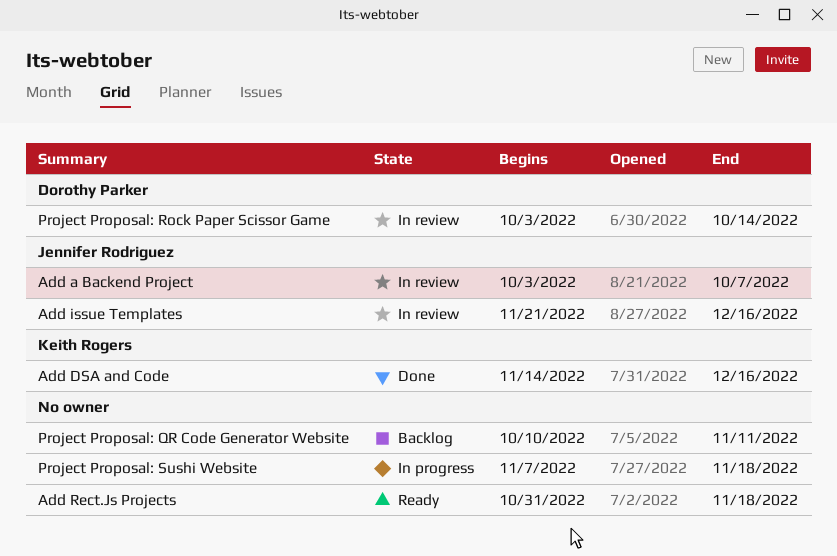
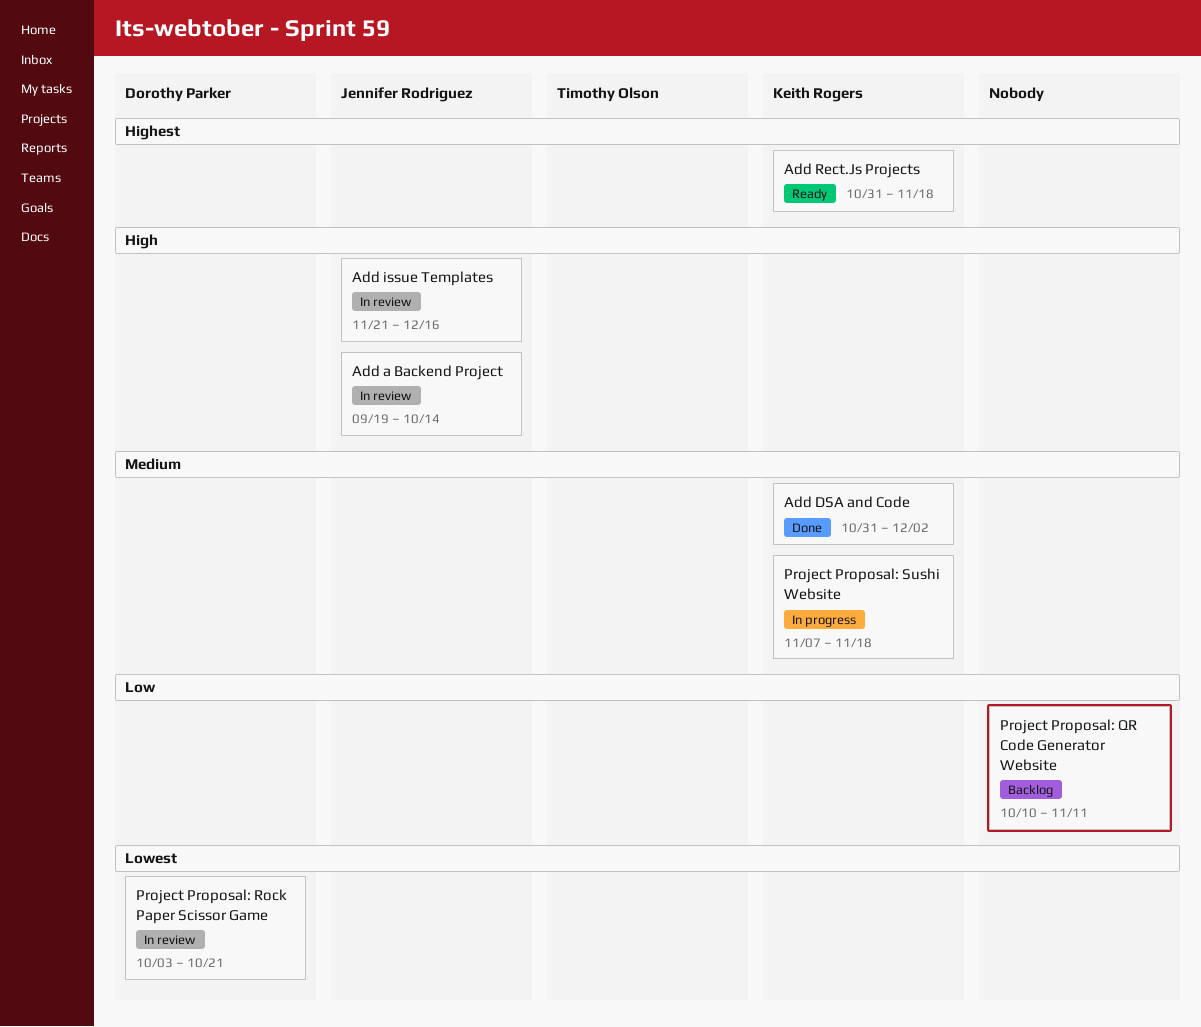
Add a Backend Project, start: Oct 3 -> Sep 19
Add a Backend Project, due: Oct 7 -> Oct 14
Add DSA and Code, start: Nov 14 -> Oct 31
Add DSA and Code, due: Dec 16 -> Dec 2
Add Rect.Js Projects, owner: none -> Keith Rogers
Project Proposal: Rock Paper Scissor Game, due: Oct 14 -> Oct 21
Project Proposal: Sushi Website, owner: none -> Keith Rogers

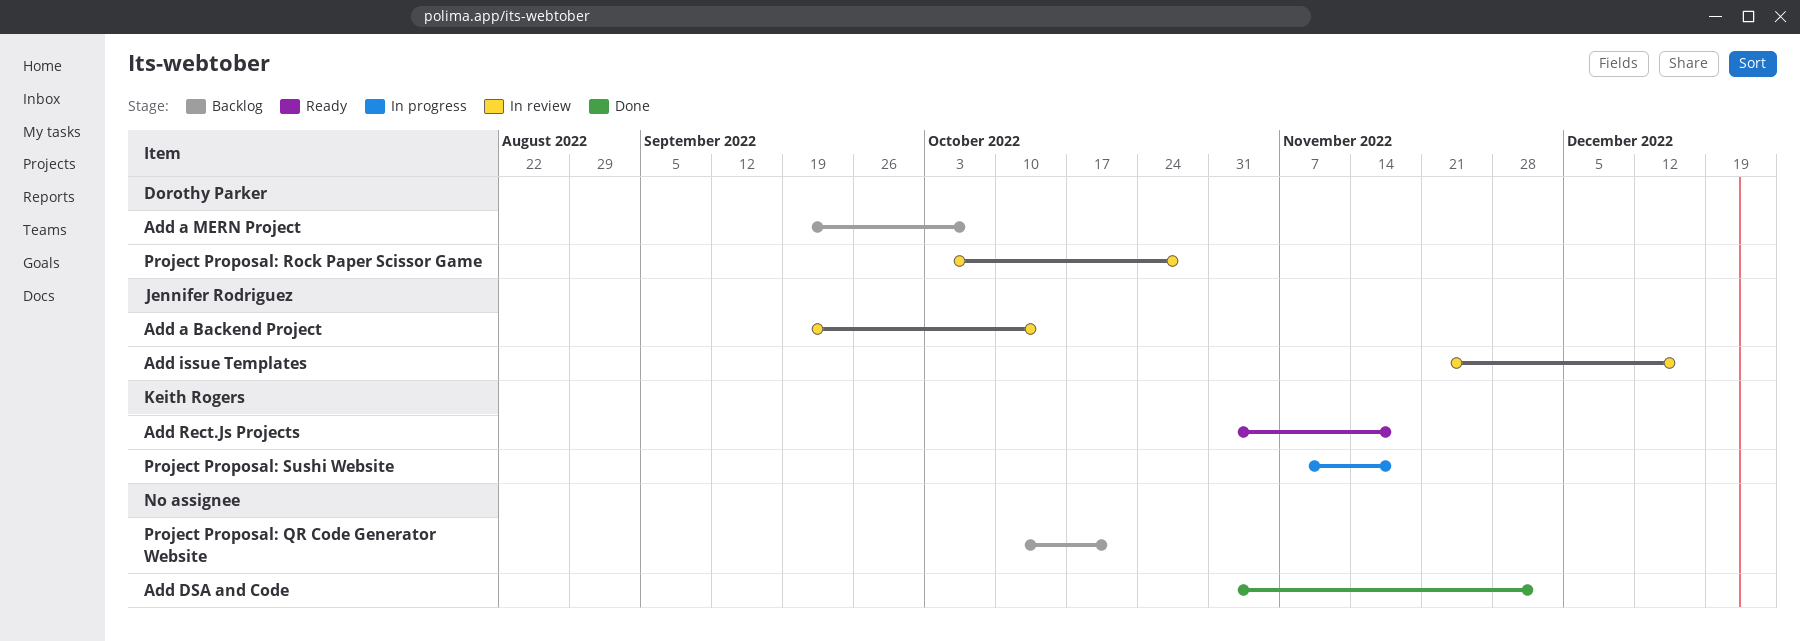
Add a MERN Project: none -> present
Add DSA and Code, owner: Keith Rogers -> none
Project Proposal: QR Code Generator Website, due: Nov 11 -> Oct 21
Project Proposal: Rock Paper Scissor Game, due: Oct 21 -> Oct 28

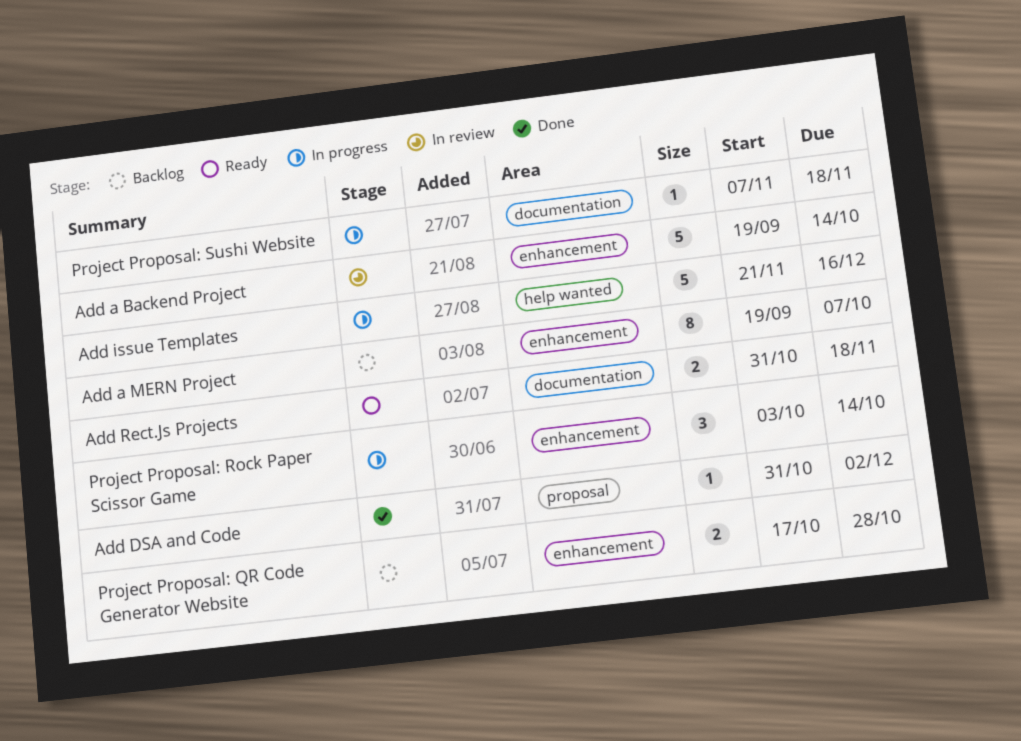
Add issue Templates, status: In review -> In progress
Project Proposal: QR Code Generator Website, start: Oct 10 -> Oct 17
Project Proposal: QR Code Generator Website, due: Oct 21 -> Oct 28
Project Proposal: Rock Paper Scissor Game, status: In review -> In progress
Project Proposal: Rock Paper Scissor Game, due: Oct 28 -> Oct 14

